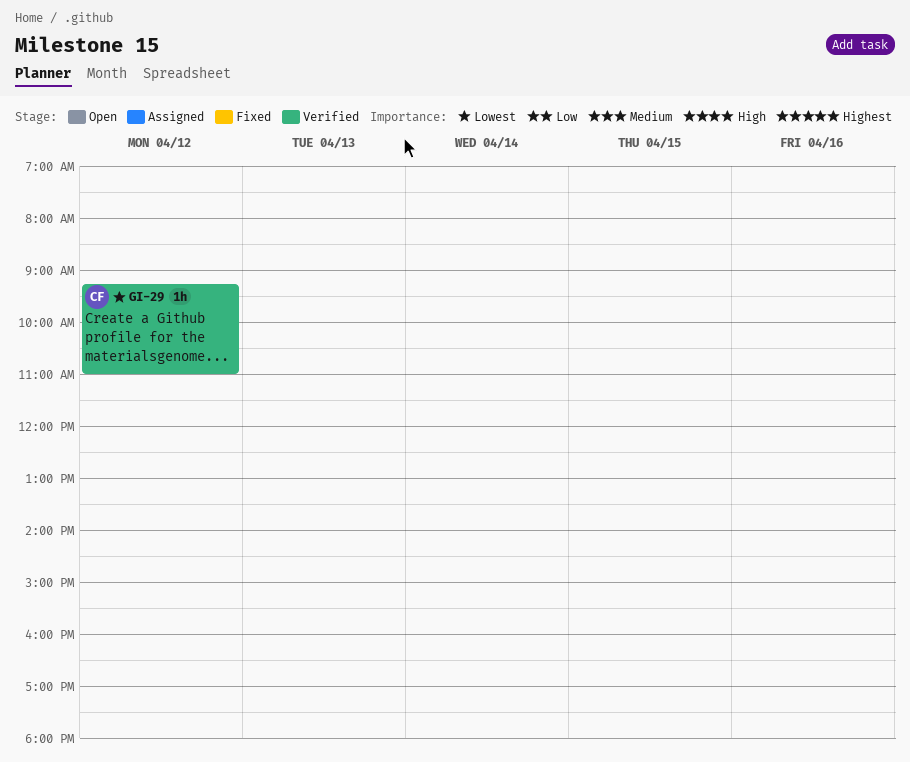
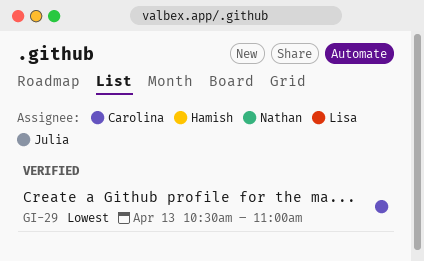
GI-29, day: Apr 12 -> Apr 13
GI-29, begins: 09:15 -> 10:30

